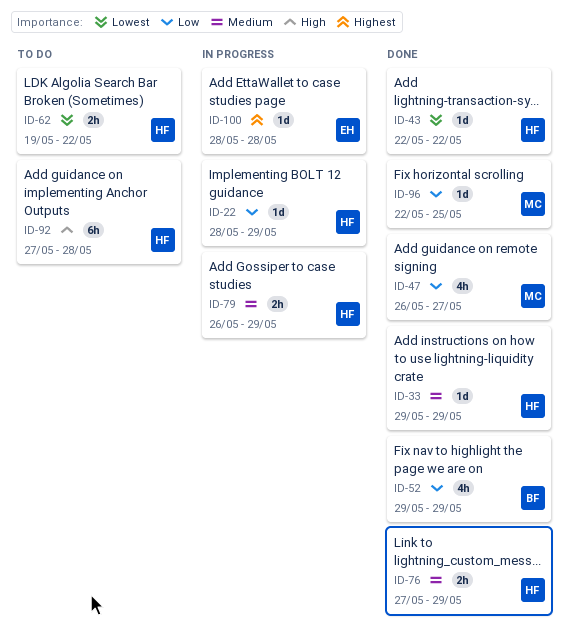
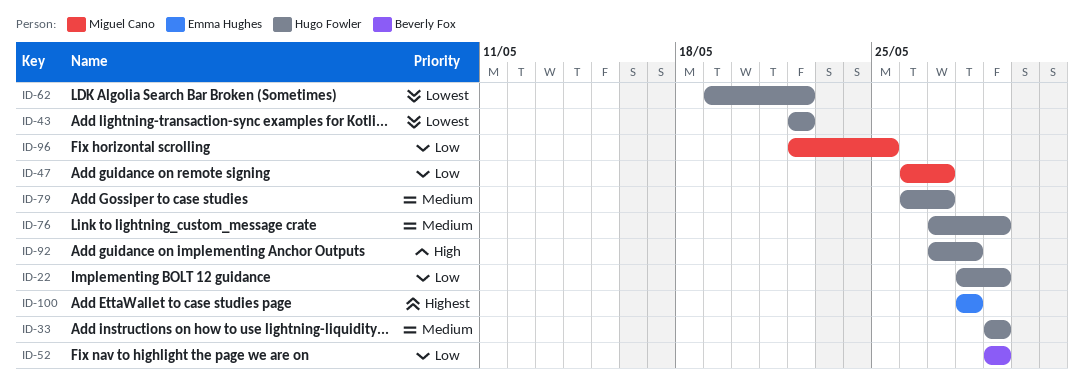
ID-79, due: May 29 -> May 27

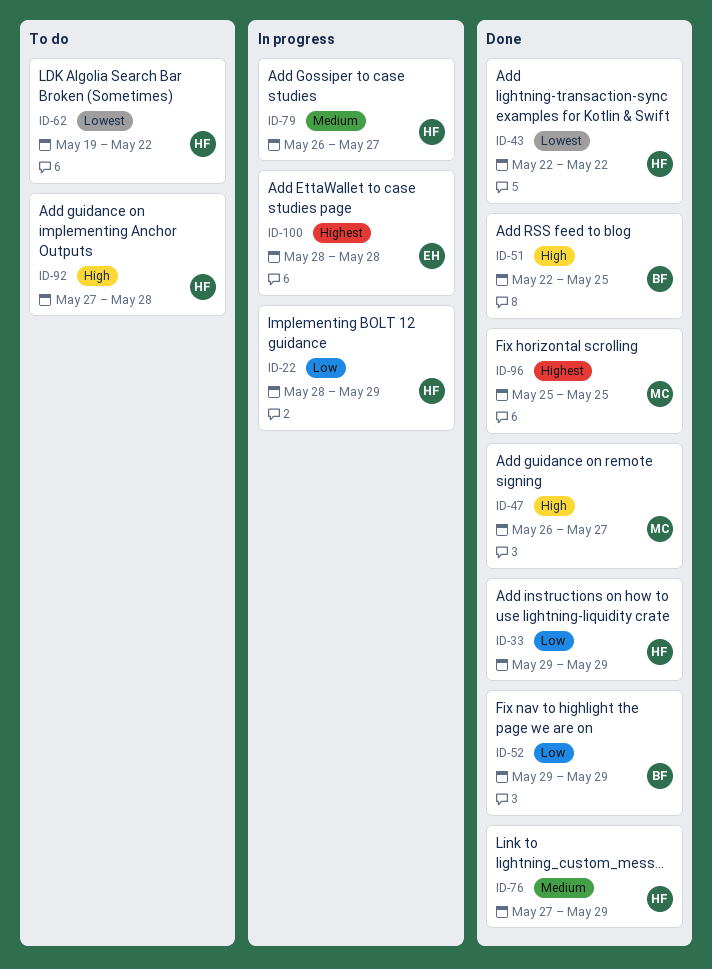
ID-33, priority: Medium -> Low
ID-47, priority: Low -> High
ID-51: none -> present
ID-96, priority: Low -> Highest
ID-96, start: May 22 -> May 25

